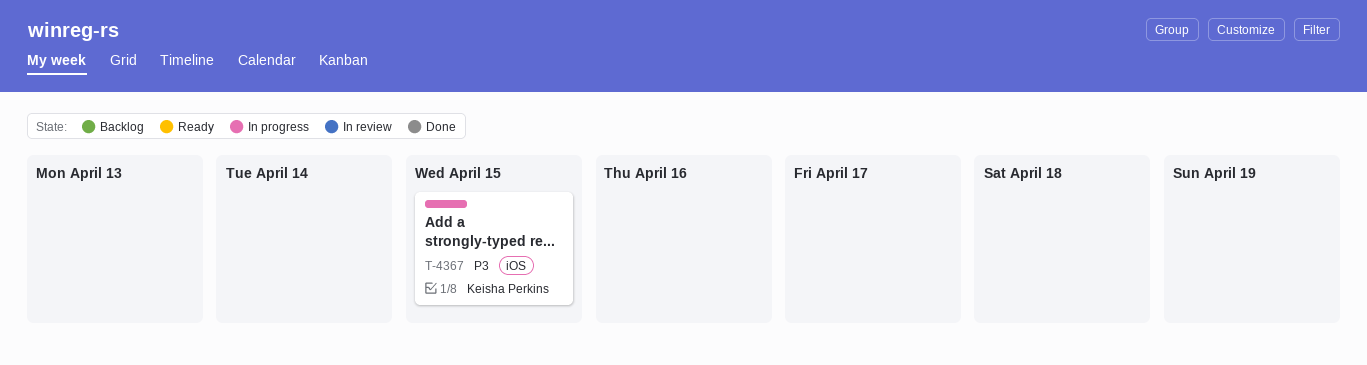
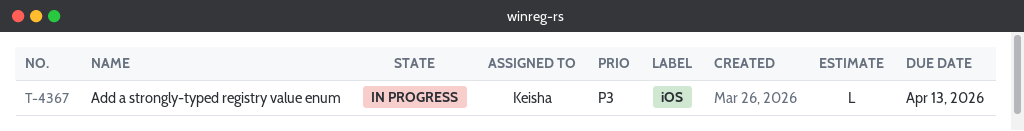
T-4367, due: Apr 15 -> Apr 13

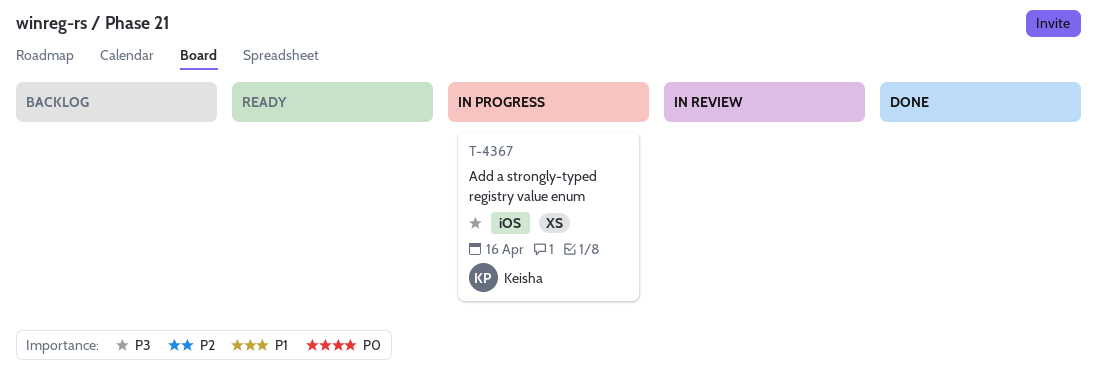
T-4367, estimate: L -> XS
T-4367, due: Apr 13 -> Apr 16

